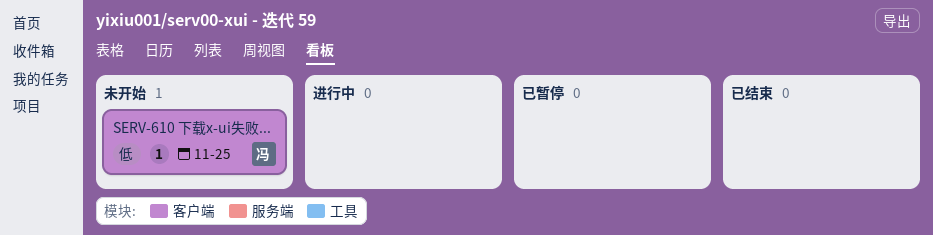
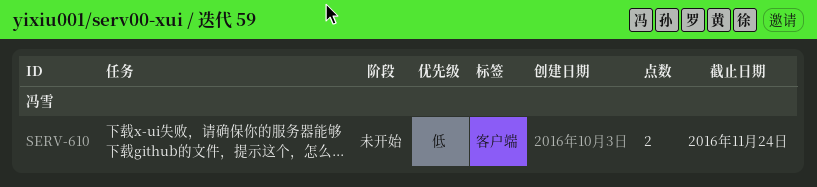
SERV-610, estimate: 1 -> 2
SERV-610, due: Nov 25 -> Nov 24

